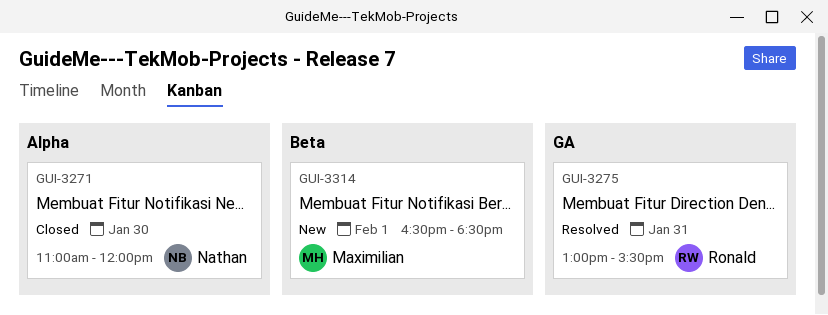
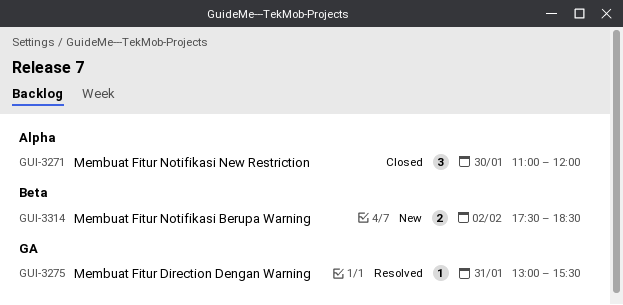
GUI-3314, day: Feb 1 -> Feb 2
GUI-3314, begins: 16:30 -> 17:30

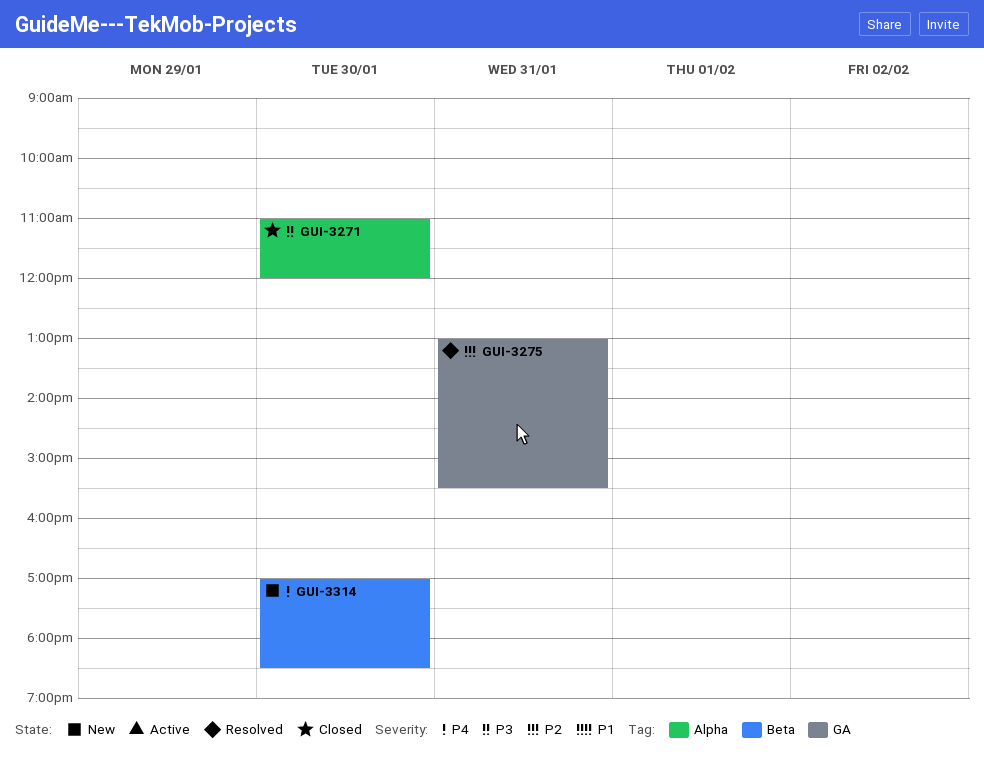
GUI-3314, day: Feb 2 -> Jan 30
GUI-3314, begins: 17:30 -> 17:00

